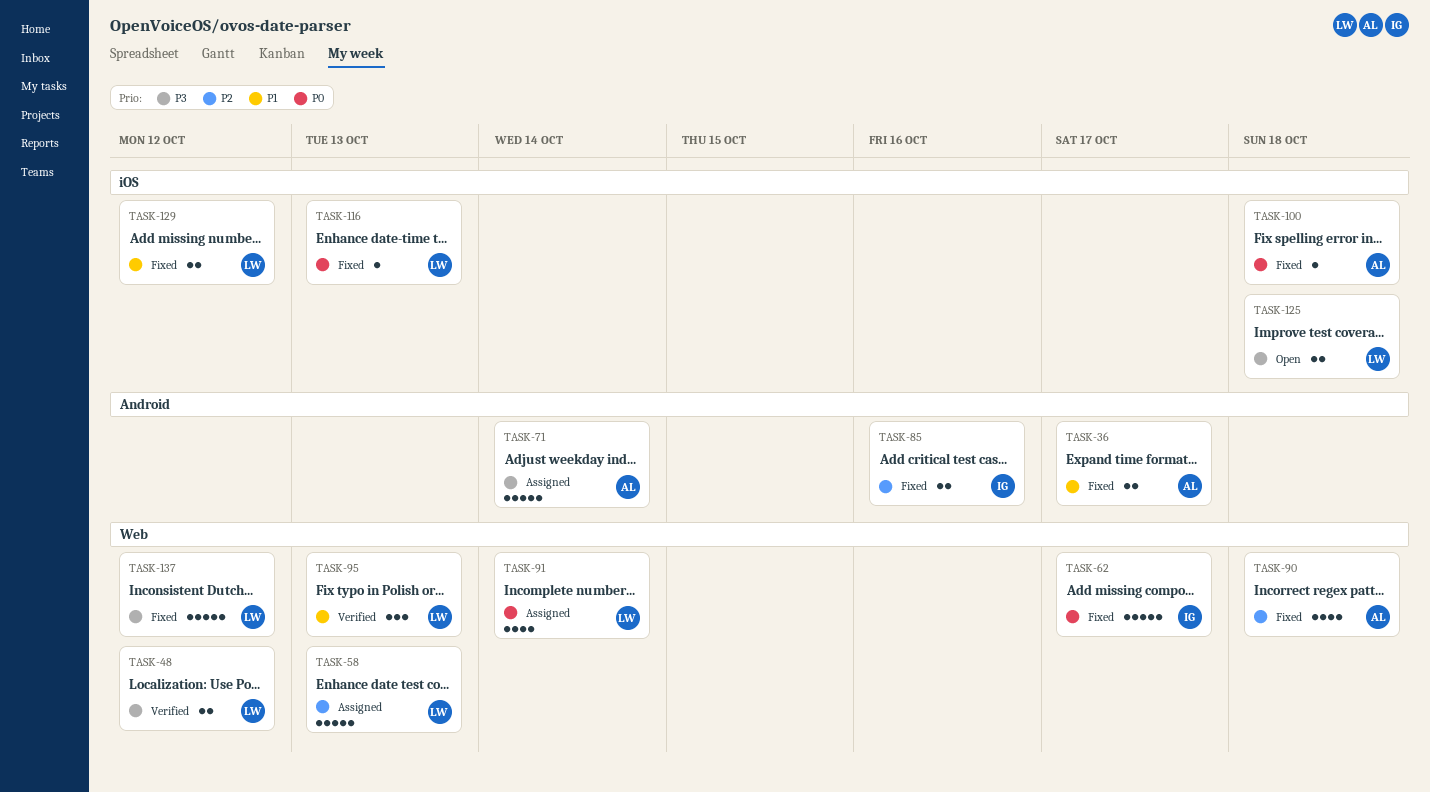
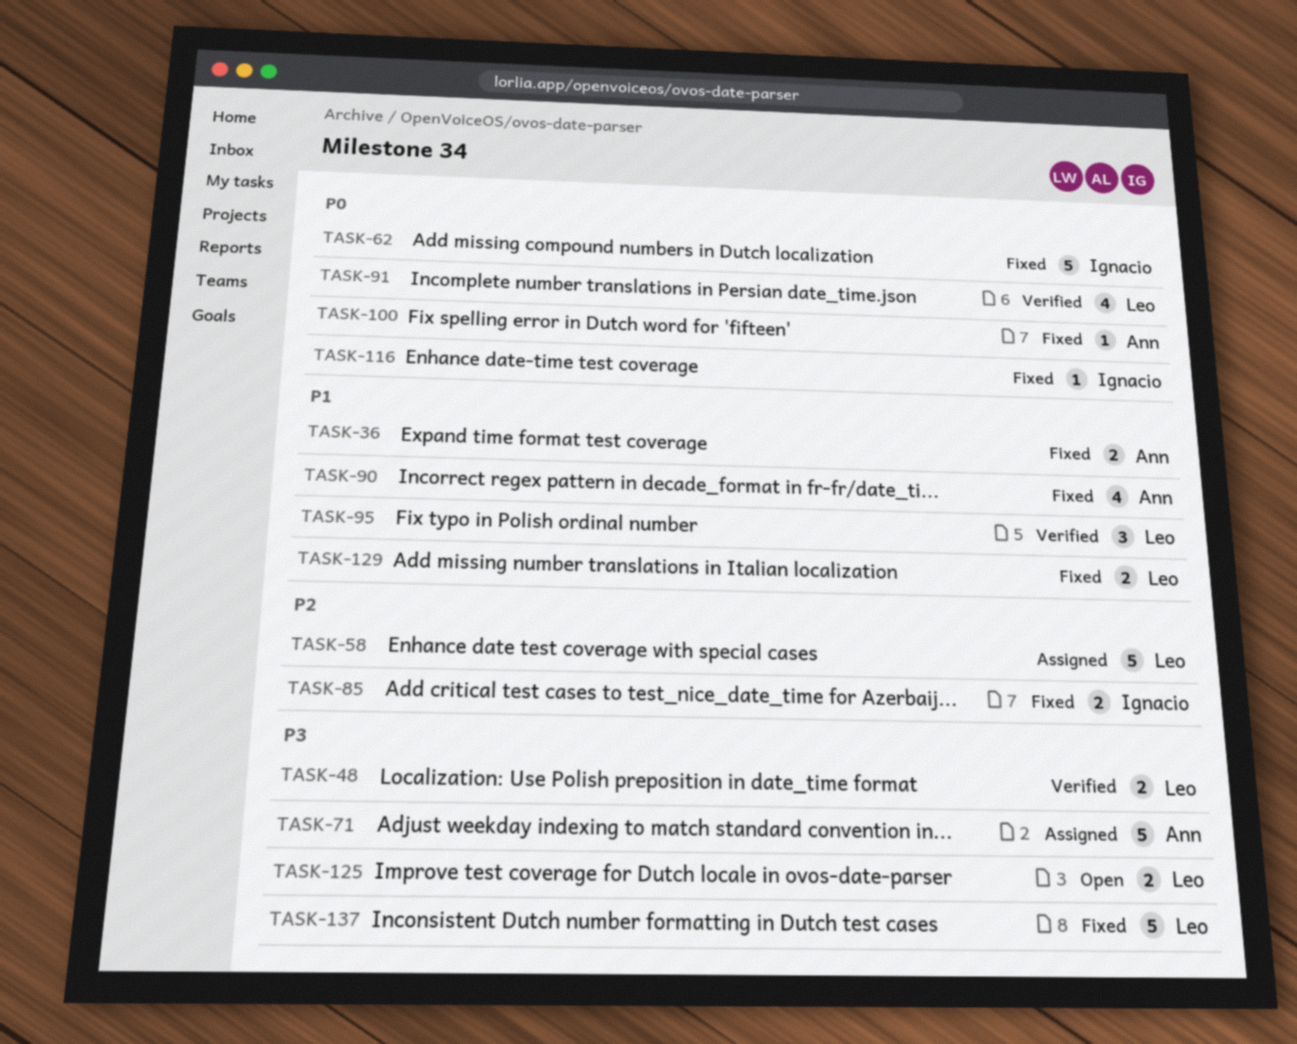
TASK-90, priority: P2 -> P1
TASK-91, status: Assigned -> Verified
TASK-116, owner: Leo -> Ignacio

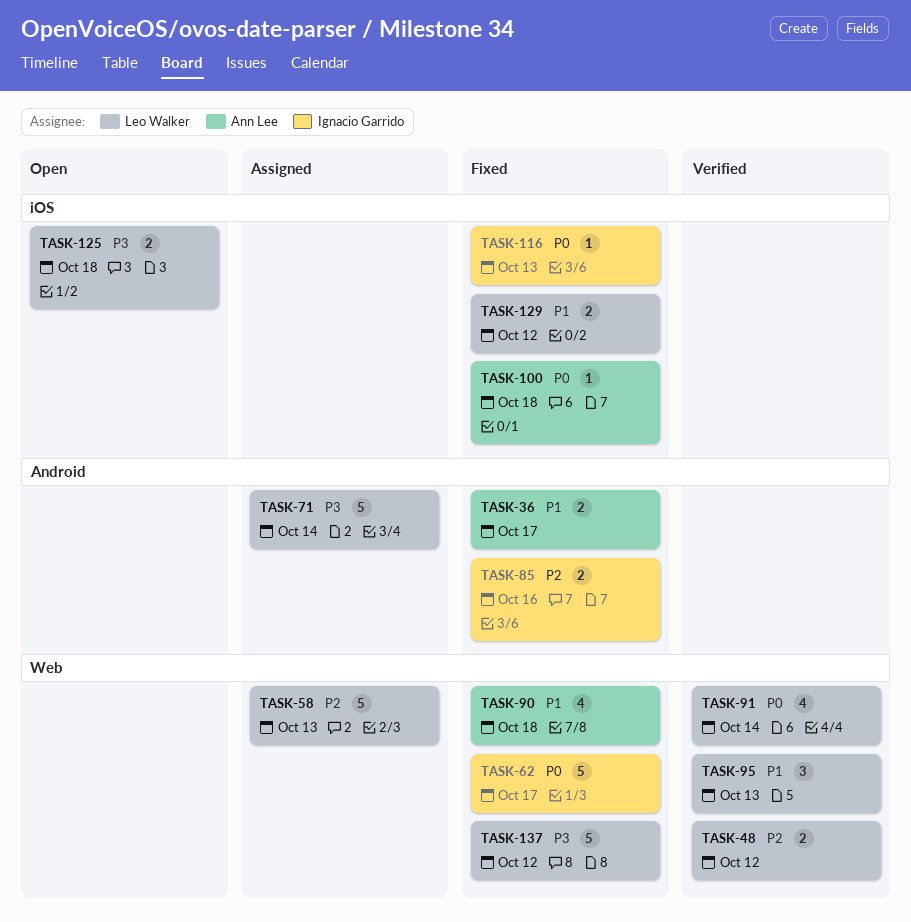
TASK-48, priority: P3 -> P2
TASK-71, owner: Ann Lee -> Leo Walker

